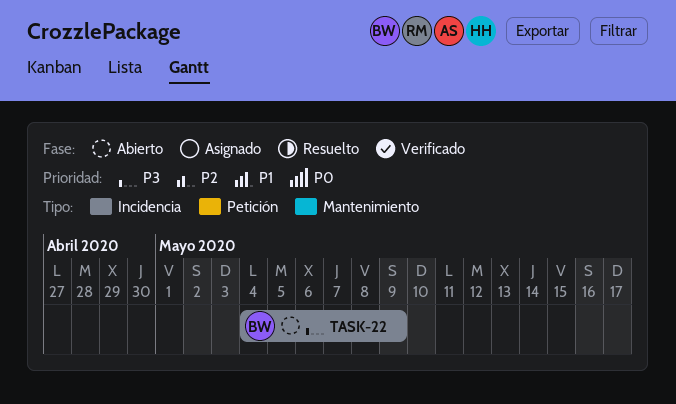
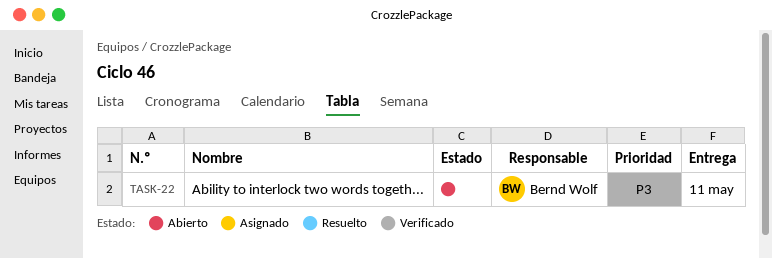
TASK-22, due: May 9 -> May 11

